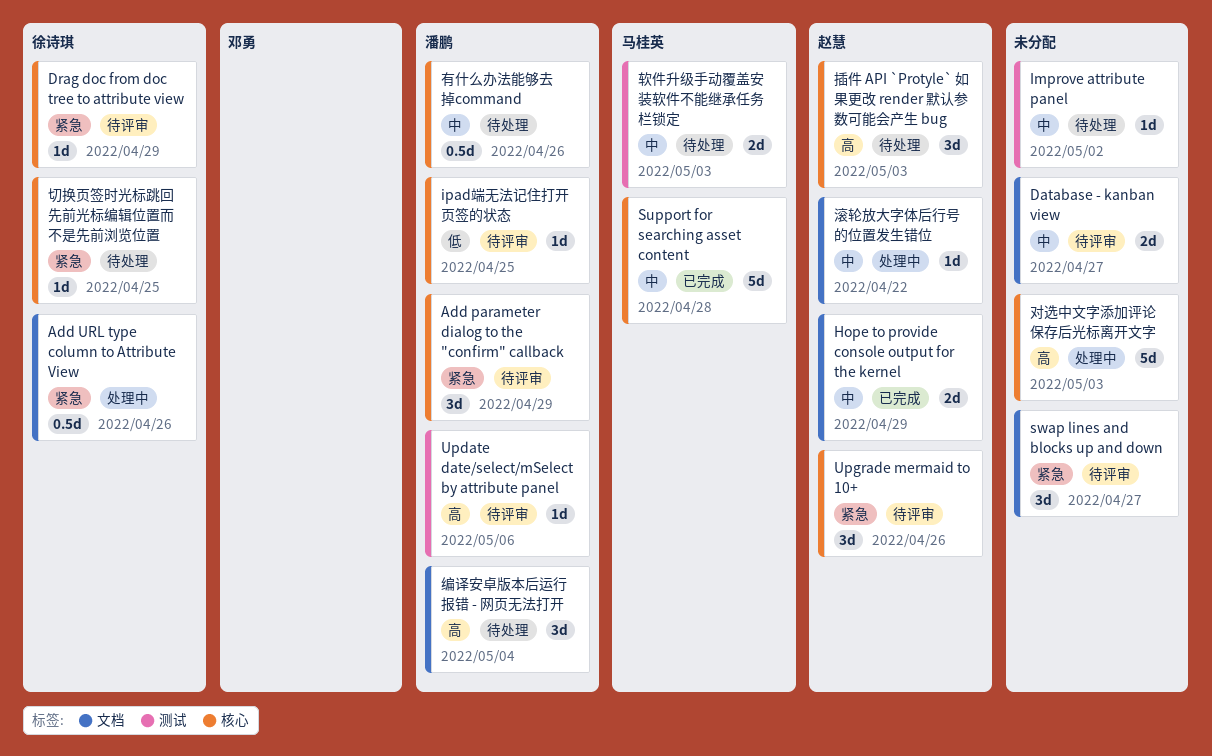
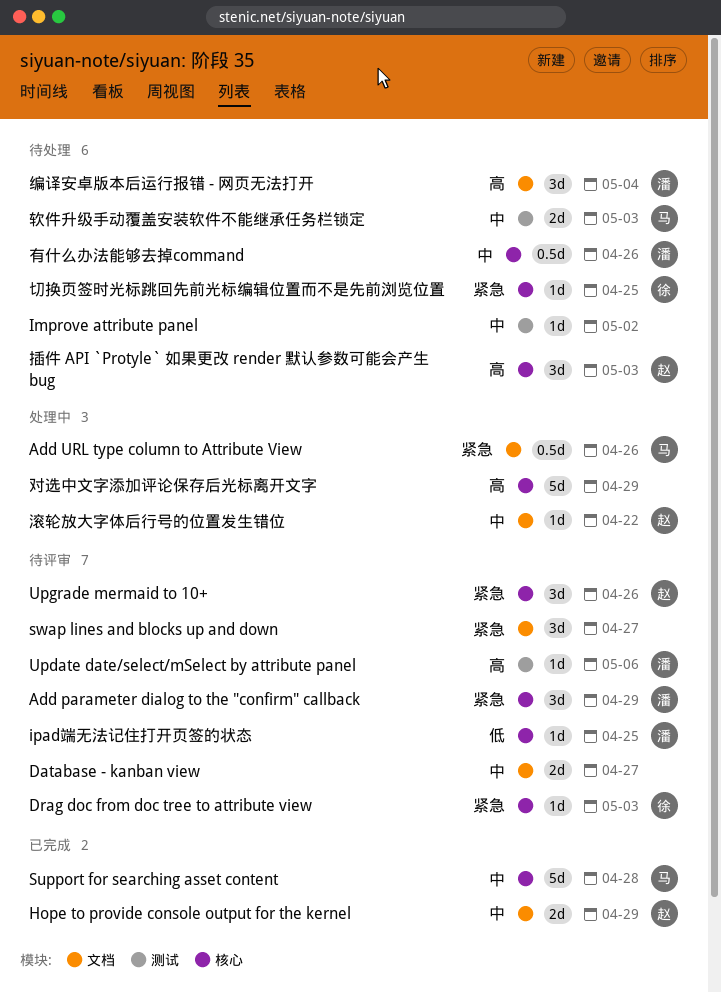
Add URL type column to Attribute View, owner: 徐诗琪 -> 马桂英
Drag doc from doc tree to attribute view, due: Apr 29 -> May 3
对选中文字添加评论保存后光标离开文字, due: May 3 -> Apr 29

